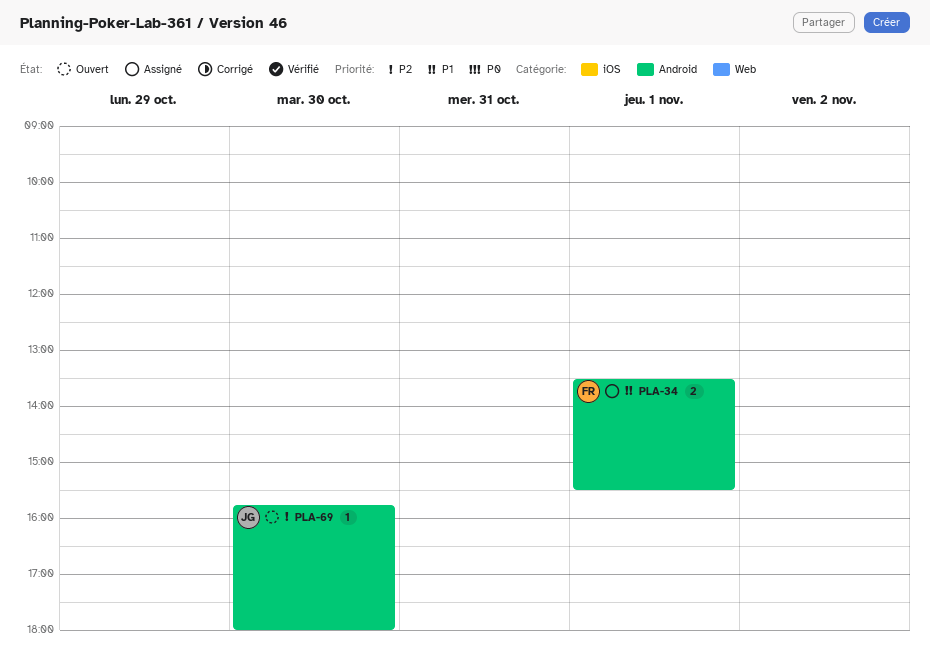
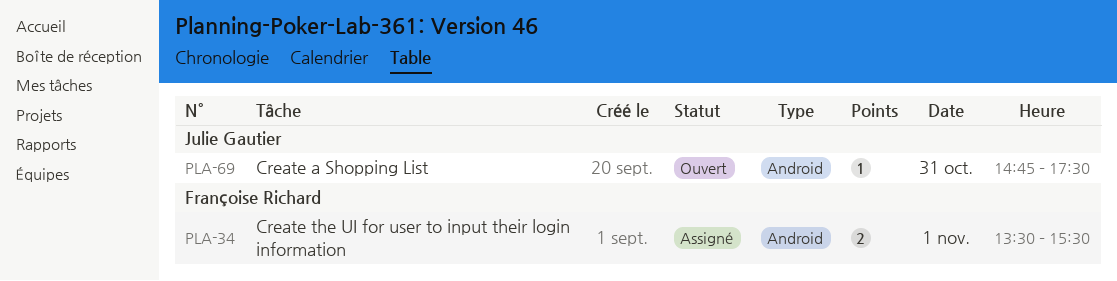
PLA-69, day: Oct 30 -> Oct 31
PLA-69, begins: 15:45 -> 14:45
PLA-69, ends: 18:00 -> 17:30

